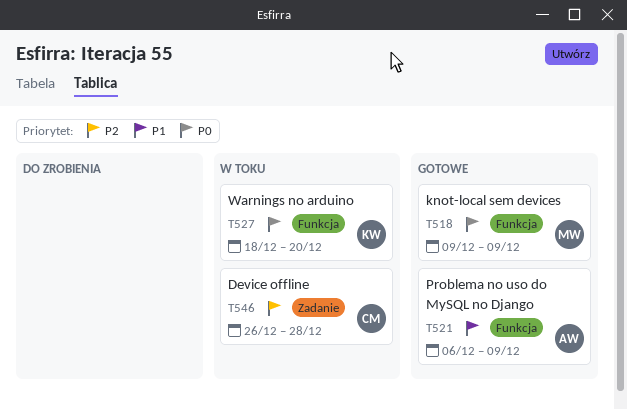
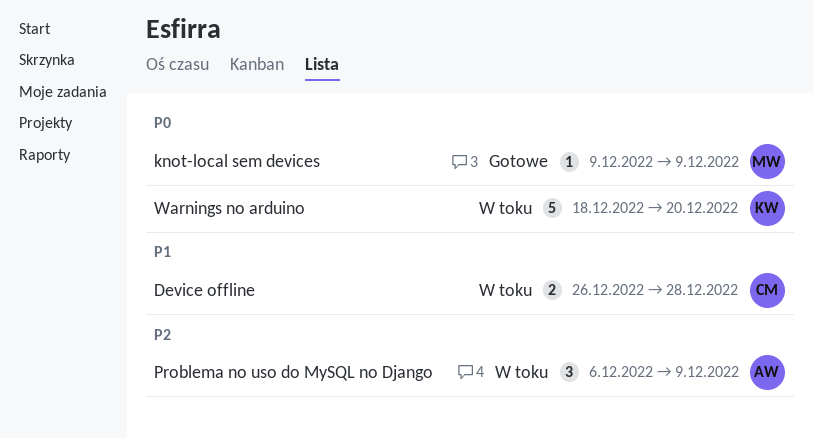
Device offline, priority: P2 -> P1
Problema no uso do MySQL no Django, status: Gotowe -> W toku
Problema no uso do MySQL no Django, priority: P1 -> P2

